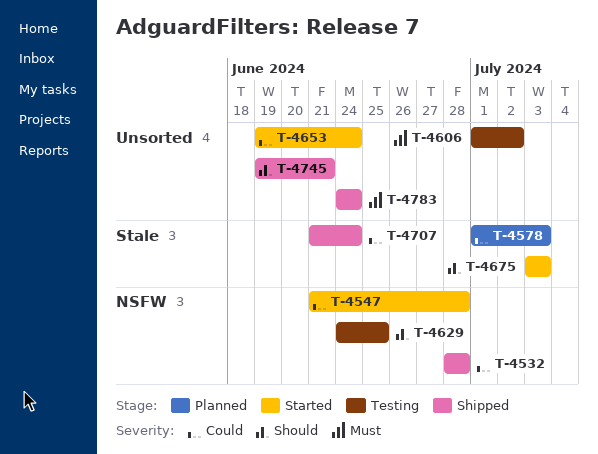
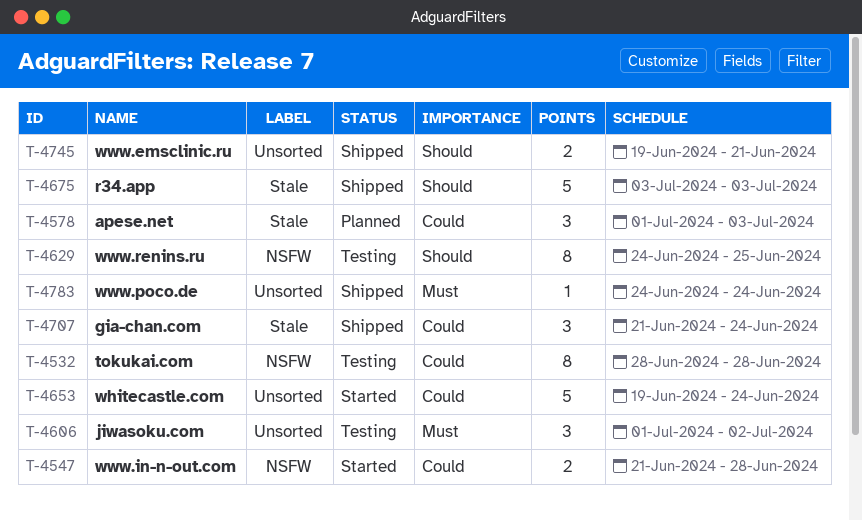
T-4532, status: Shipped -> Testing
T-4675, status: Started -> Shipped

